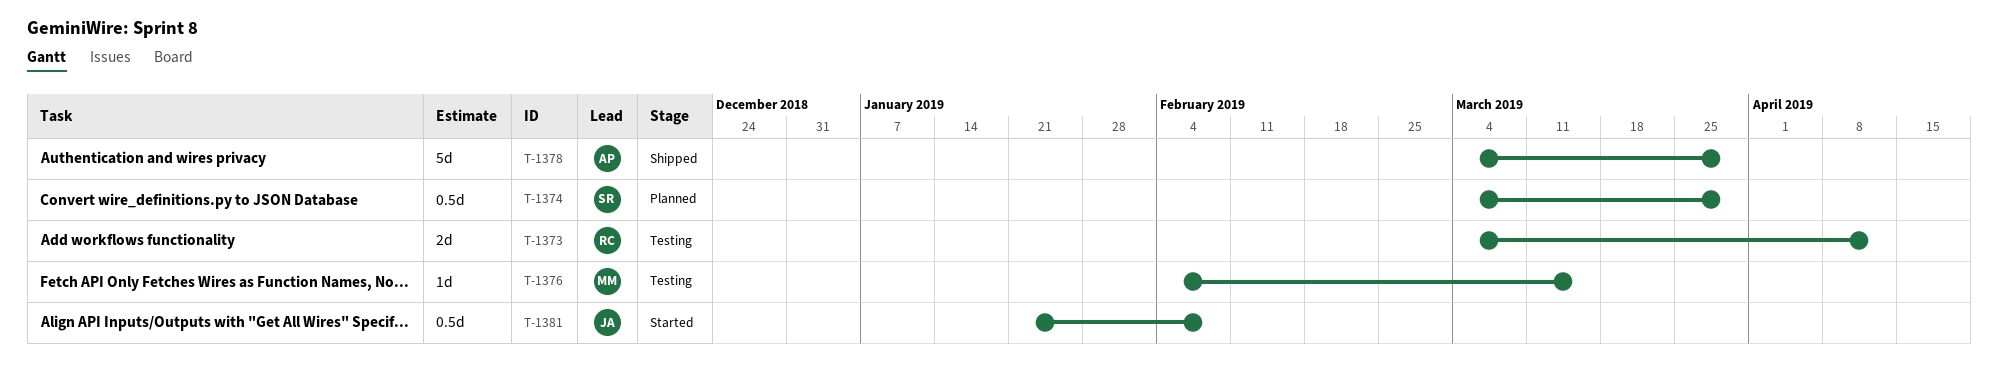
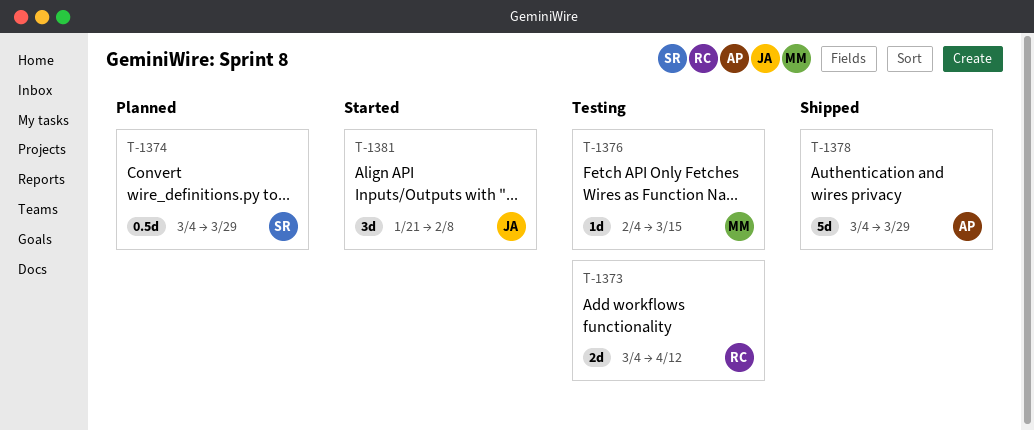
T-1381, estimate: 0.5d -> 3d

